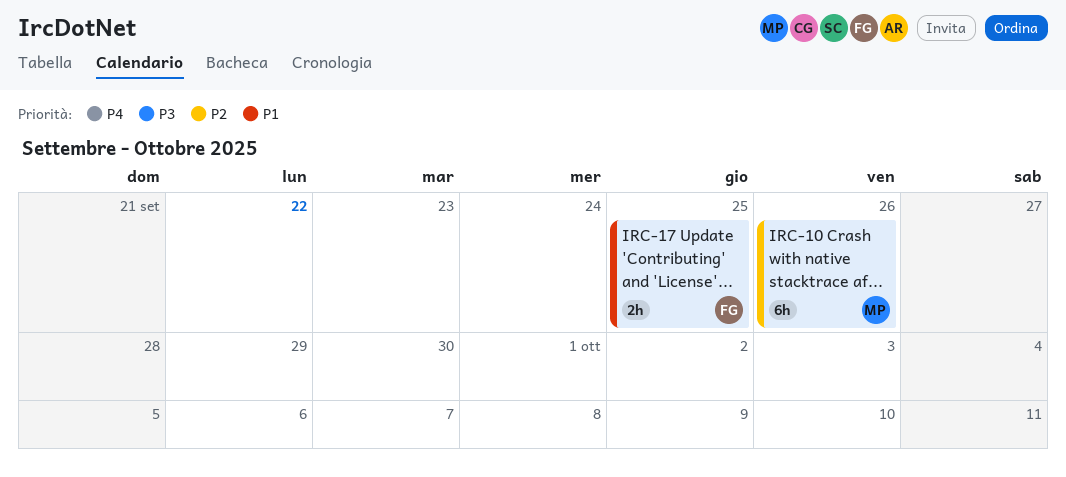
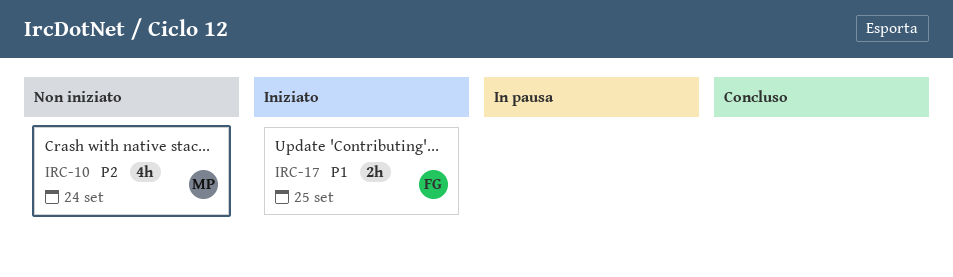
IRC-10, estimate: 6h -> 4h
IRC-10, due: Sep 26 -> Sep 24

